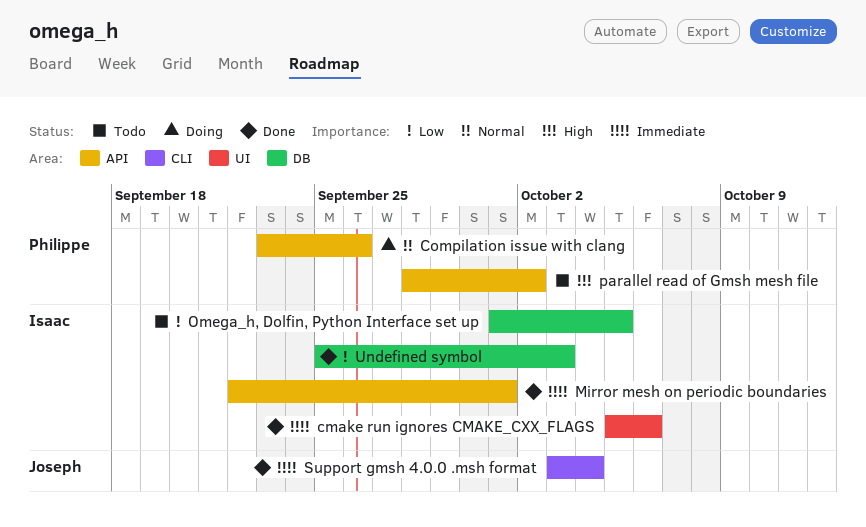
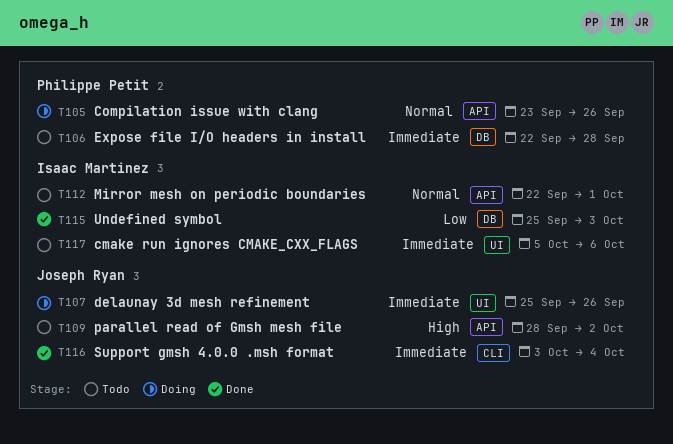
cmake run ignores CMAKE_CXX_FLAGS, status: Done -> Todo
delaunay 3d mesh refinement: none -> present
Expose file I/O headers in install: none -> present
Mirror mesh on periodic boundaries, status: Done -> Todo
Mirror mesh on periodic boundaries, priority: Immediate -> Normal
Omega_h, Dolfin, Python Interface set up: present -> none
parallel read of Gmsh mesh file, owner: Philippe Petit -> Joseph Ryan

